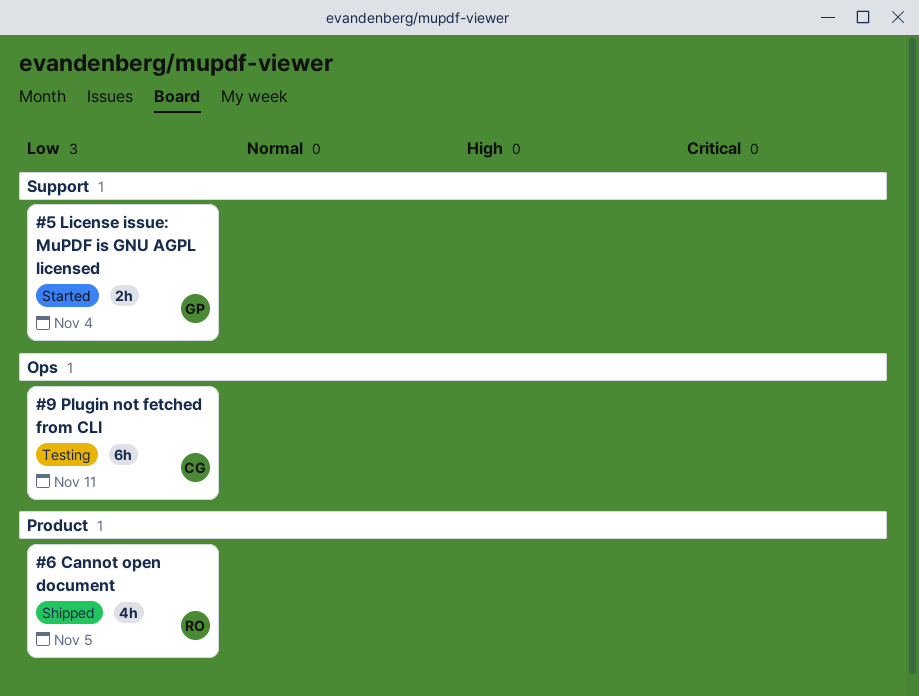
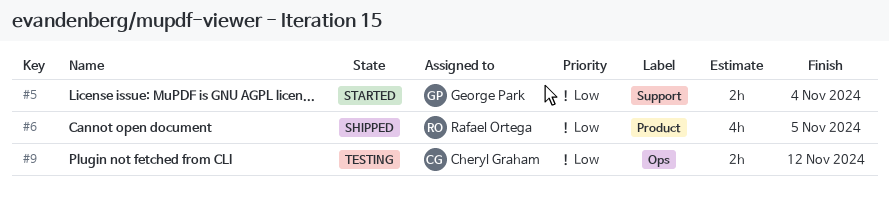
#9, estimate: 6h -> 2h
#9, due: Nov 11 -> Nov 12

